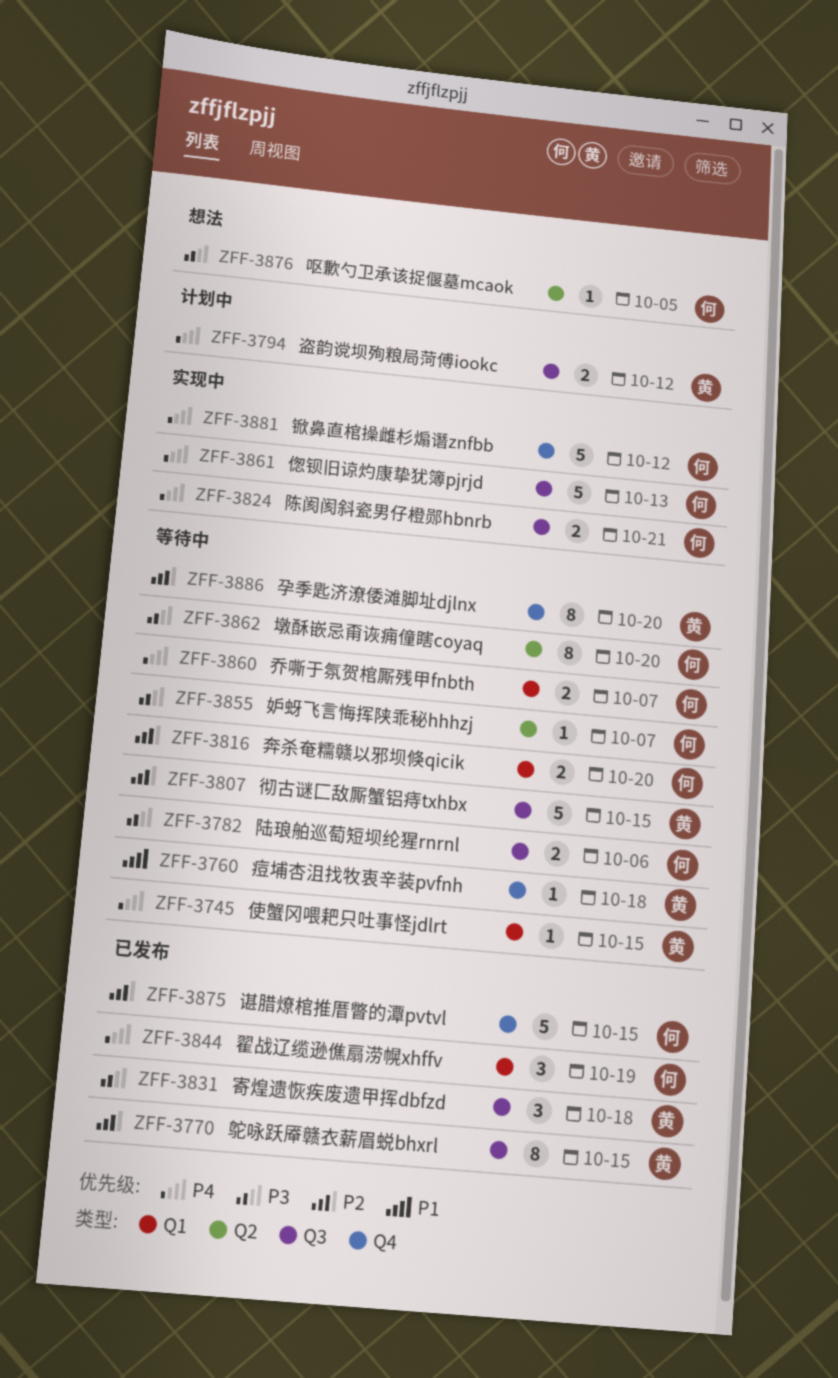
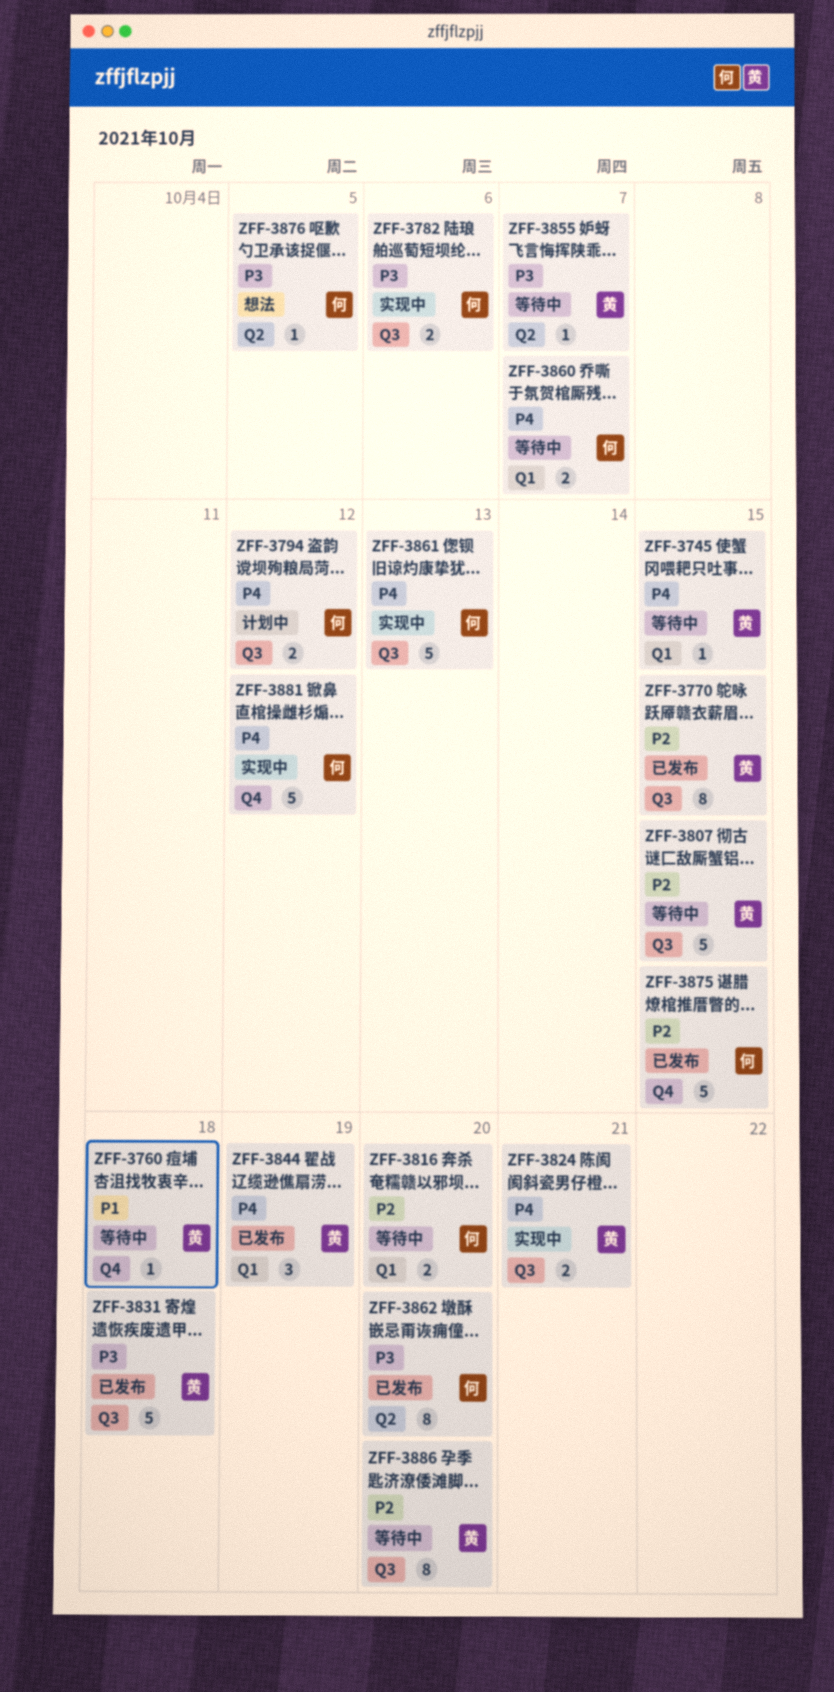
ZFF-3782, status: 等待中 -> 实现中
ZFF-3794, owner: 黄 -> 何
ZFF-3824, owner: 何 -> 黄
ZFF-3831, estimate: 3 -> 5
ZFF-3844, owner: 何 -> 黄
ZFF-3855, owner: 何 -> 黄
ZFF-3862, status: 等待中 -> 已发布
ZFF-3886, label: Q4 -> Q3

